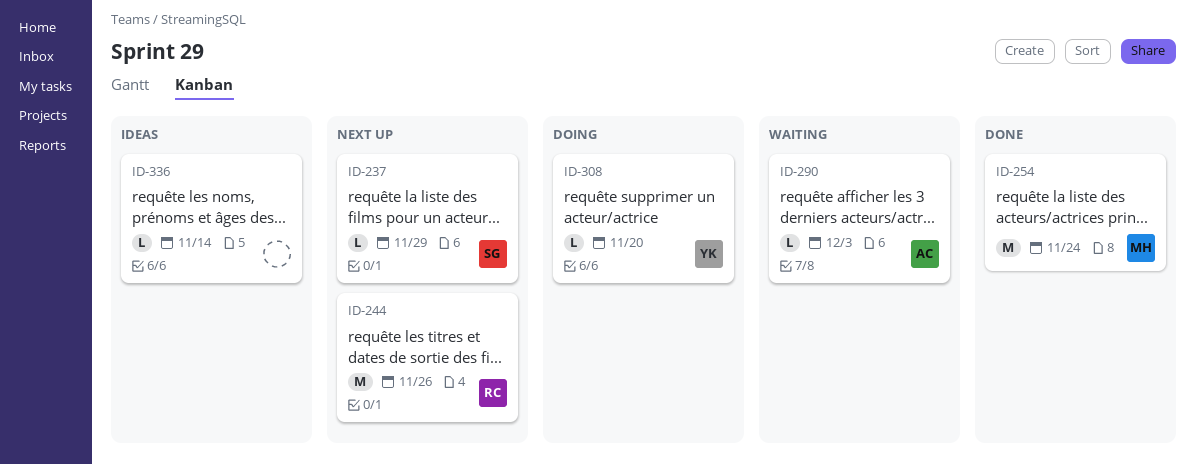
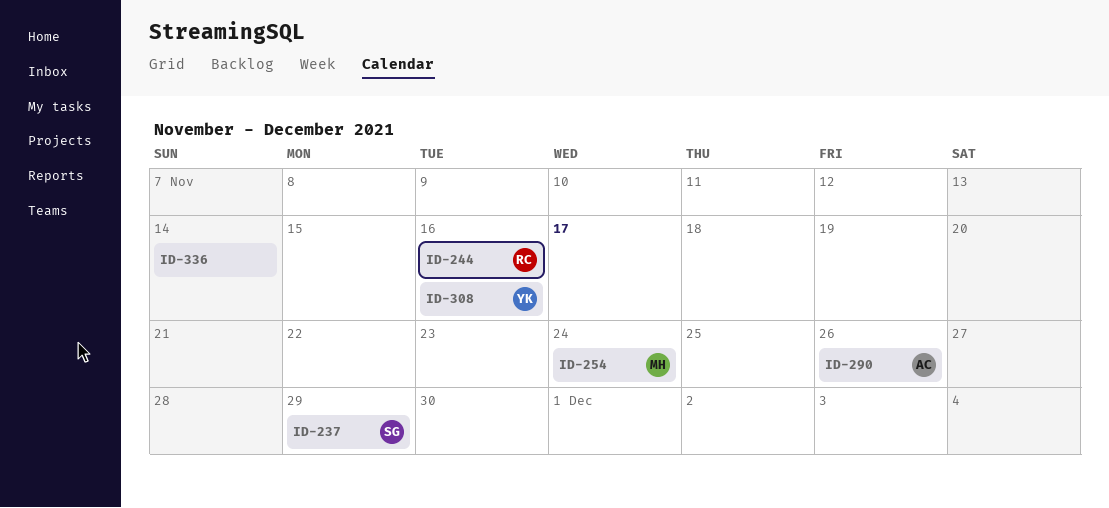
ID-244, due: Nov 26 -> Nov 16
ID-290, due: Dec 3 -> Nov 26
ID-308, due: Nov 20 -> Nov 16

